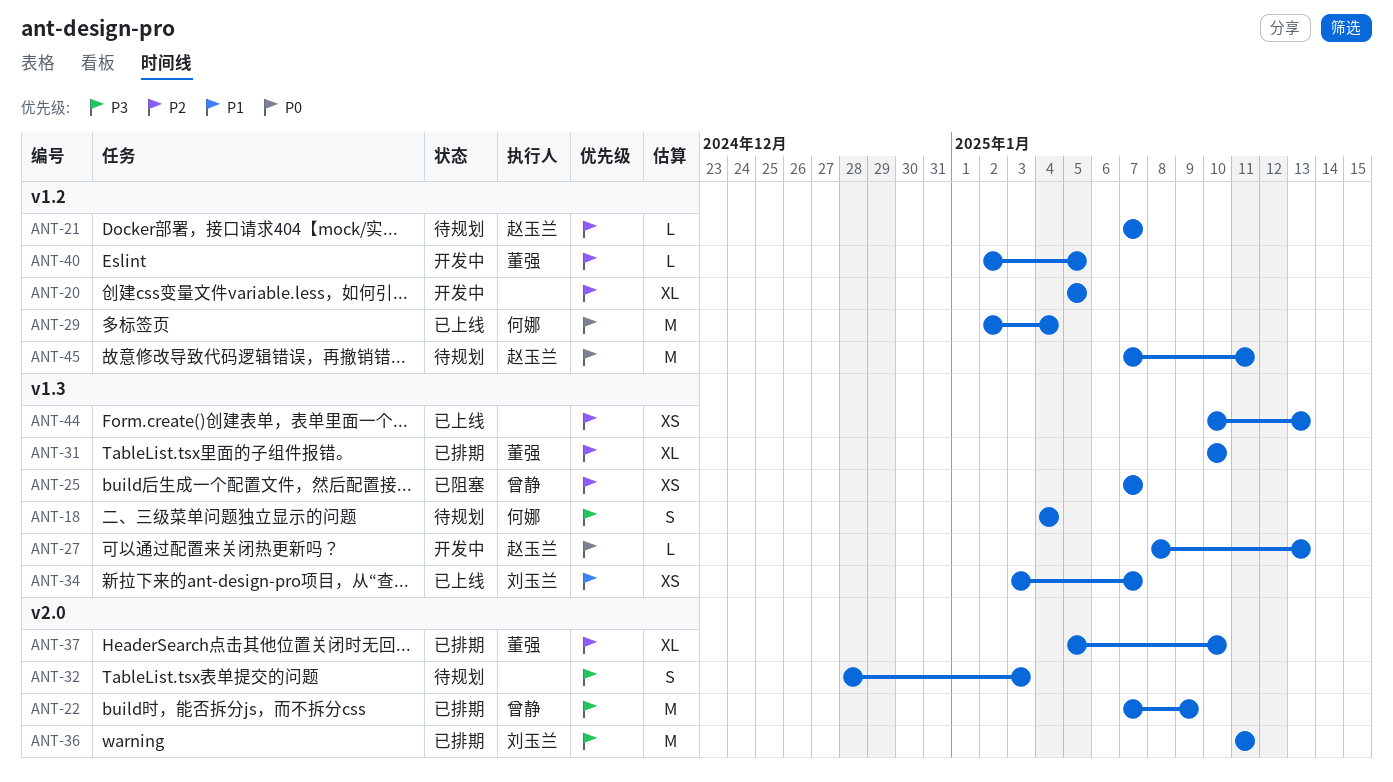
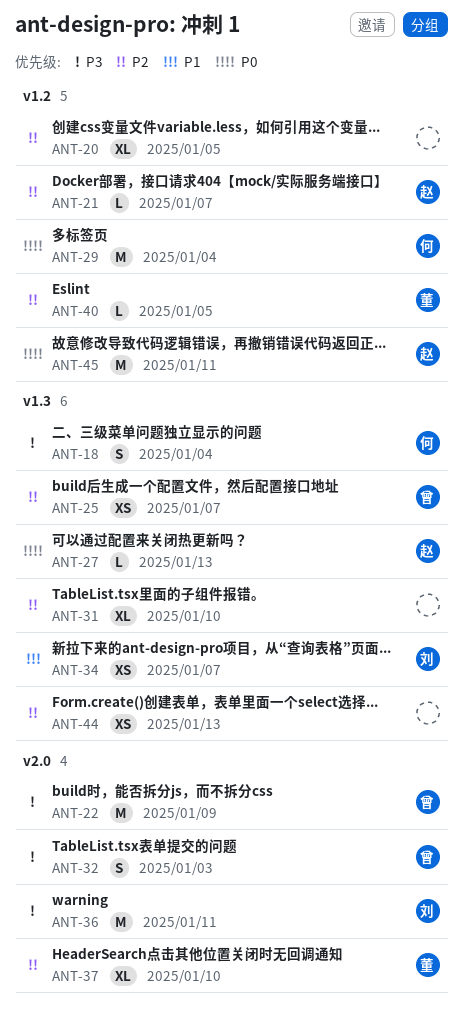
ANT-31, owner: 董强 -> none
ANT-32, owner: none -> 曾静

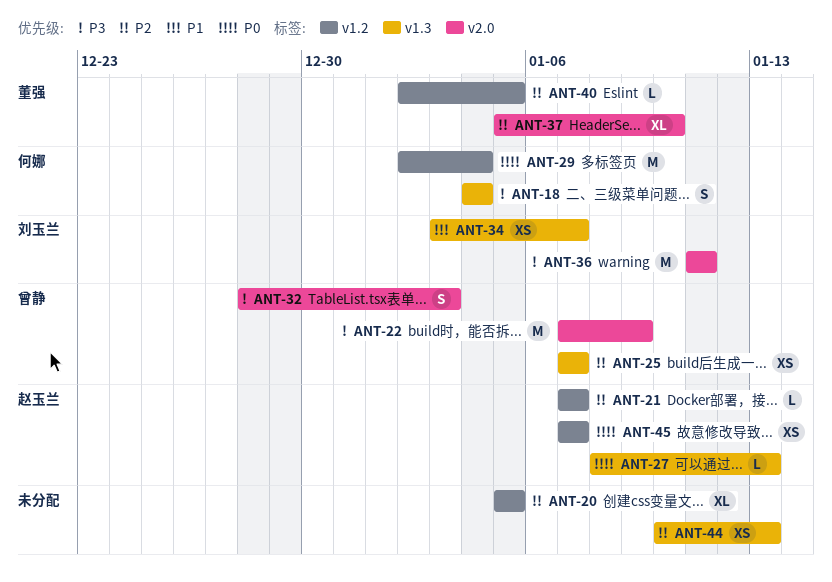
ANT-31: present -> none
ANT-45, estimate: M -> XS
ANT-45, due: Jan 11 -> Jan 7

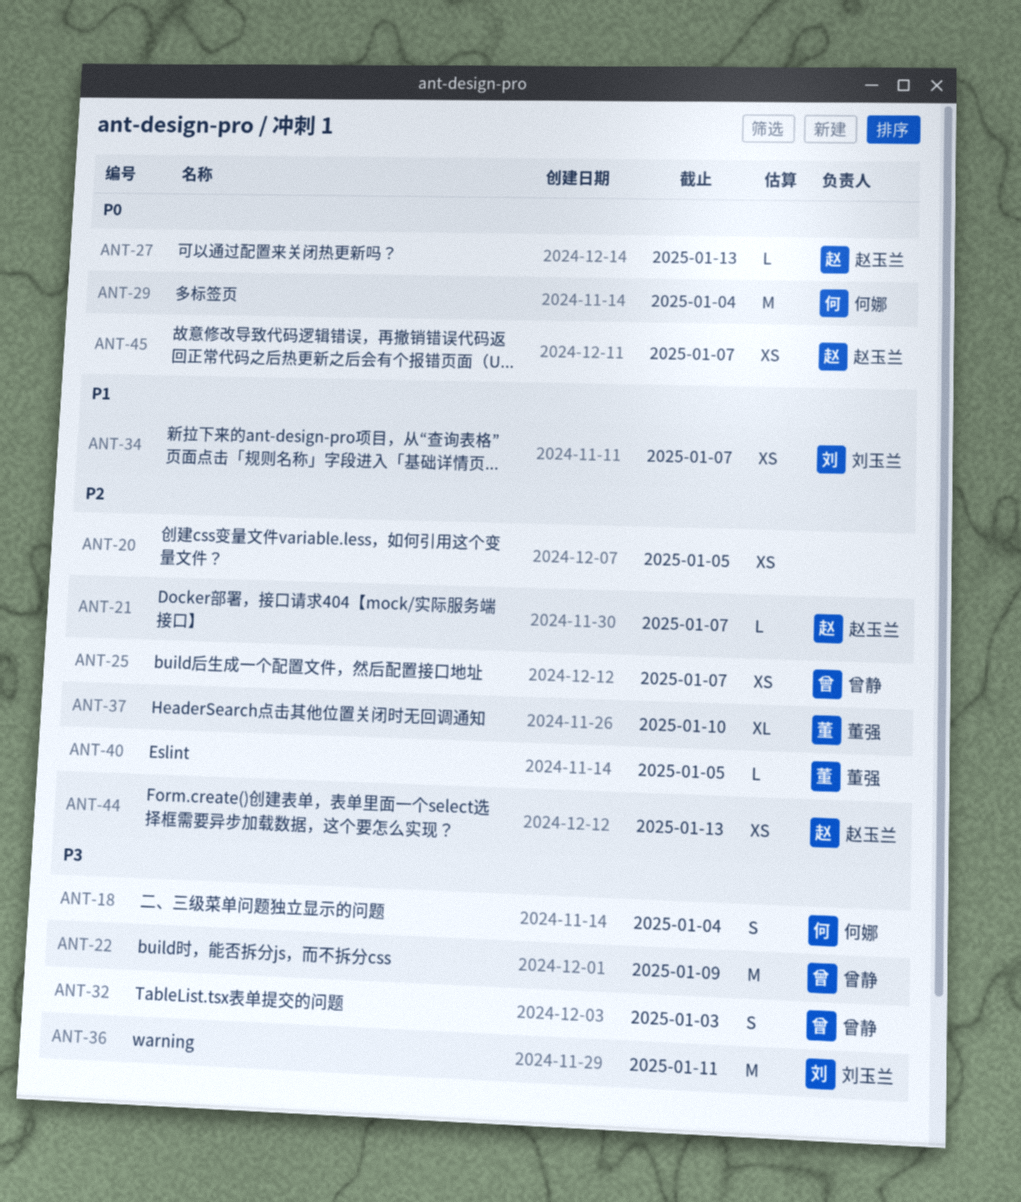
ANT-20, estimate: XL -> XS
ANT-44, owner: none -> 赵玉兰

